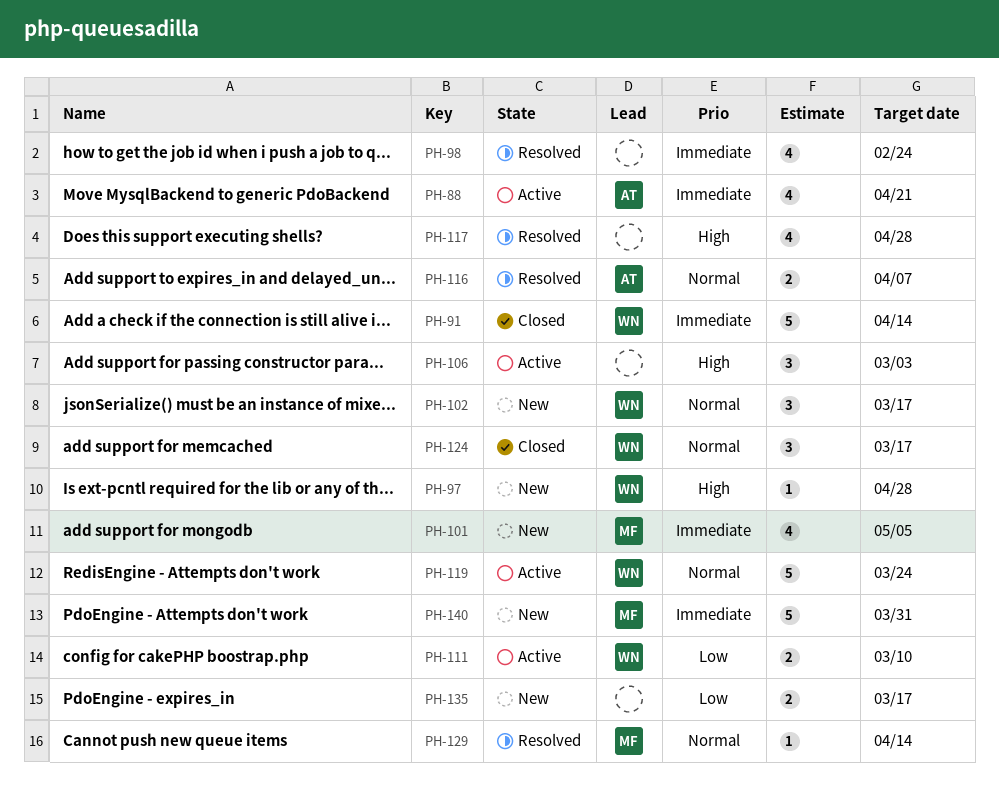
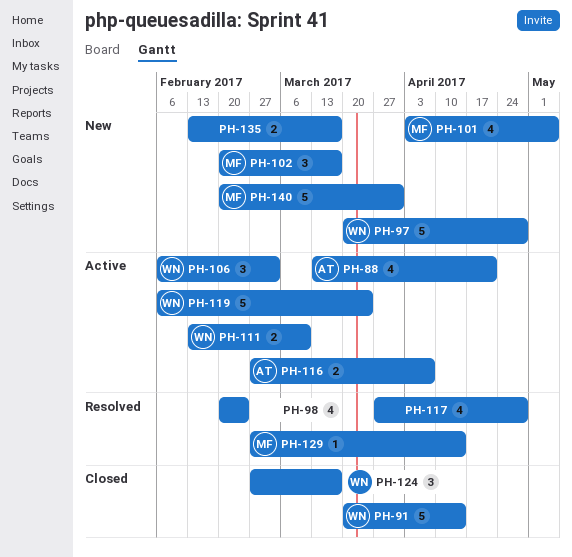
PH-97, estimate: 1 -> 5
PH-102, owner: WN -> MF
PH-106, owner: none -> WN
PH-116, status: Resolved -> Active

